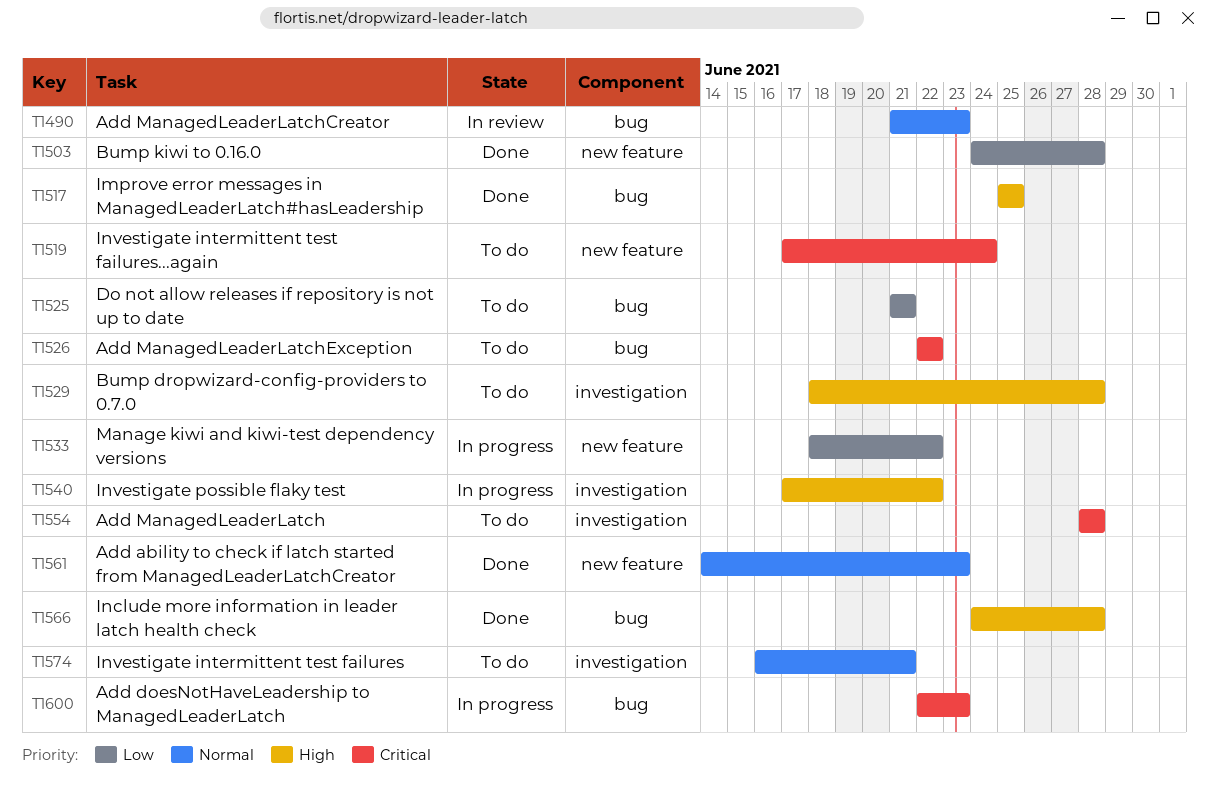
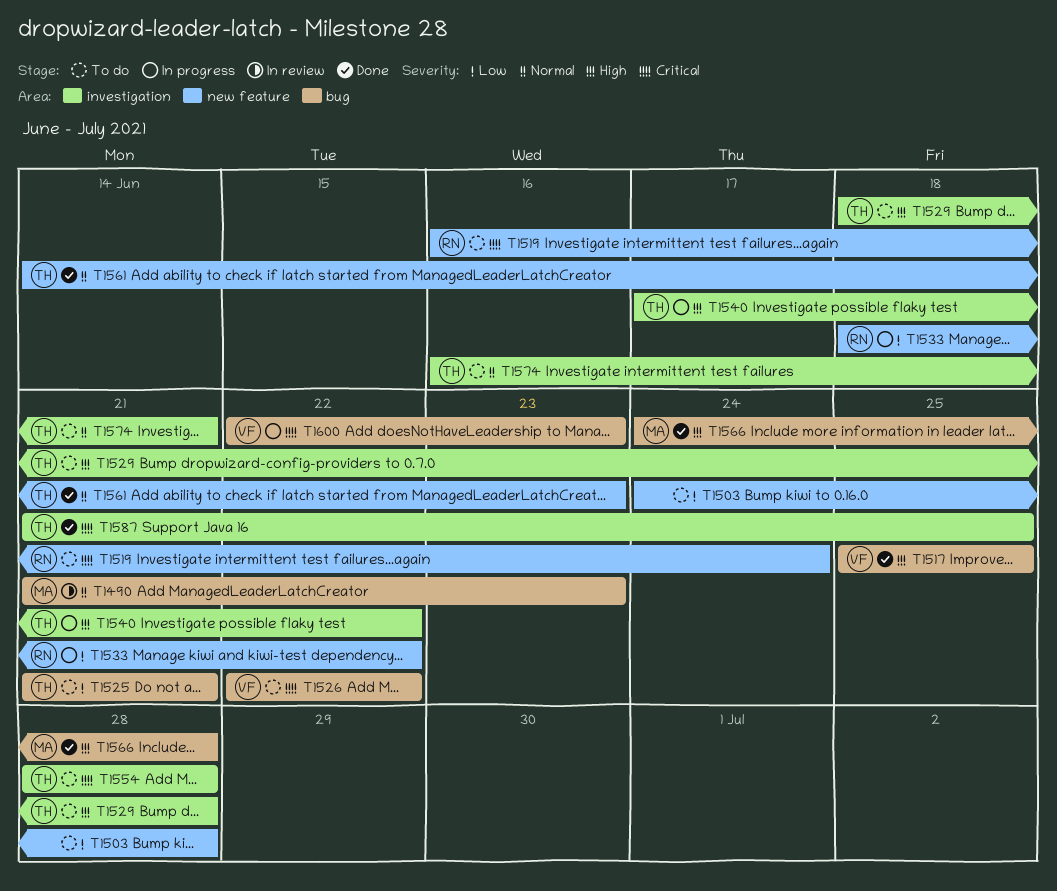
T1503, status: Done -> To do
T1519, start: Jun 17 -> Jun 16
T1587: none -> present

